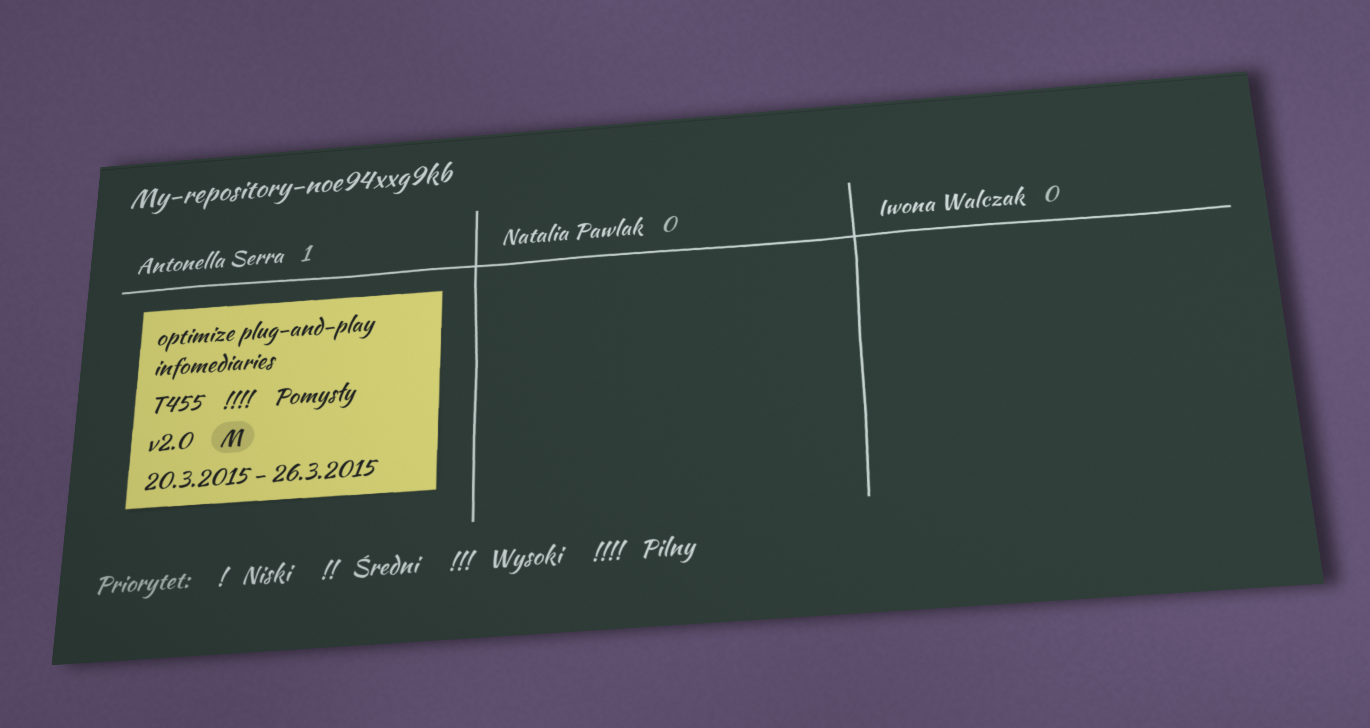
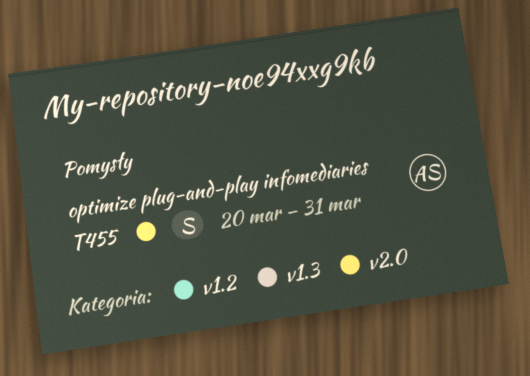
T455, estimate: M -> S
T455, due: Mar 26 -> Mar 31

